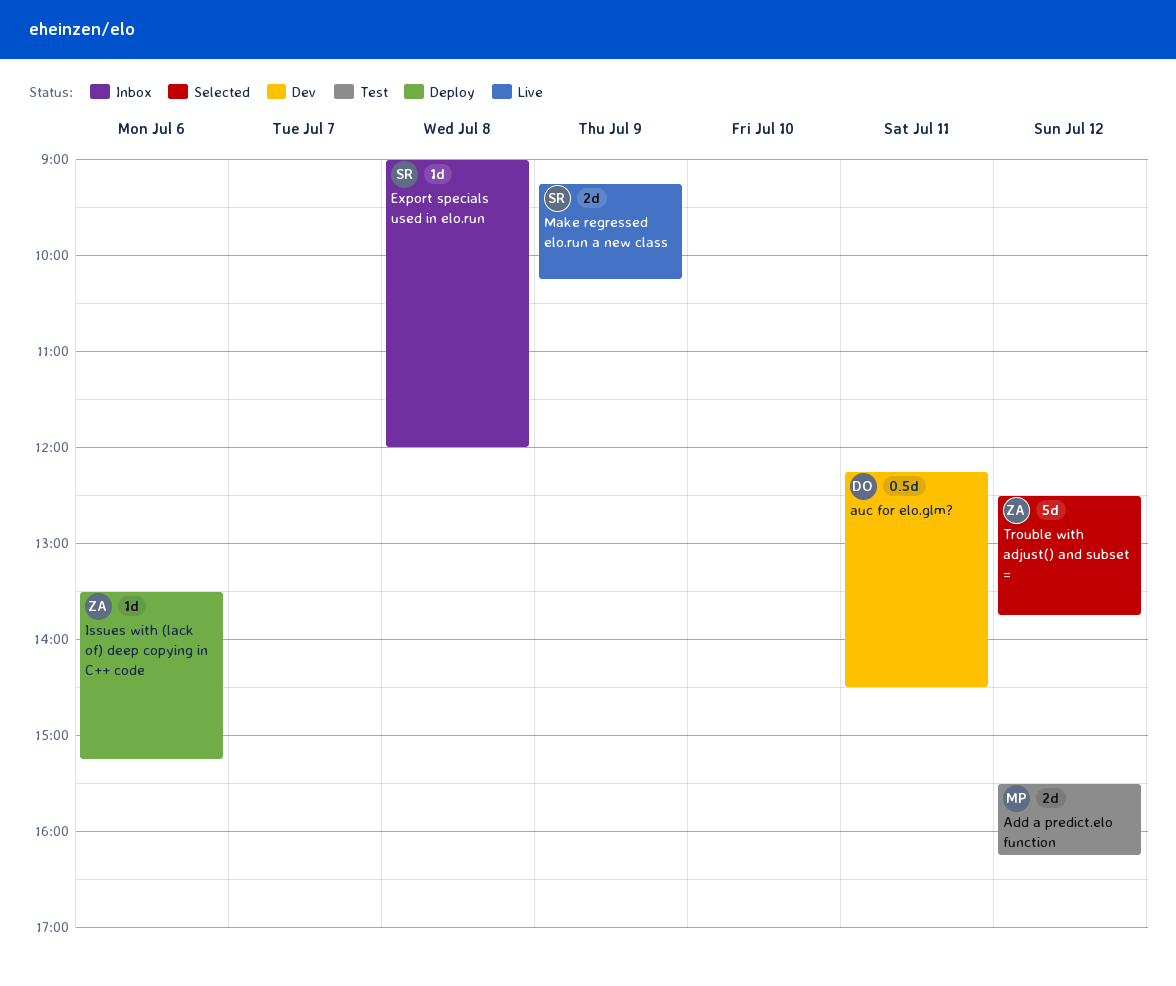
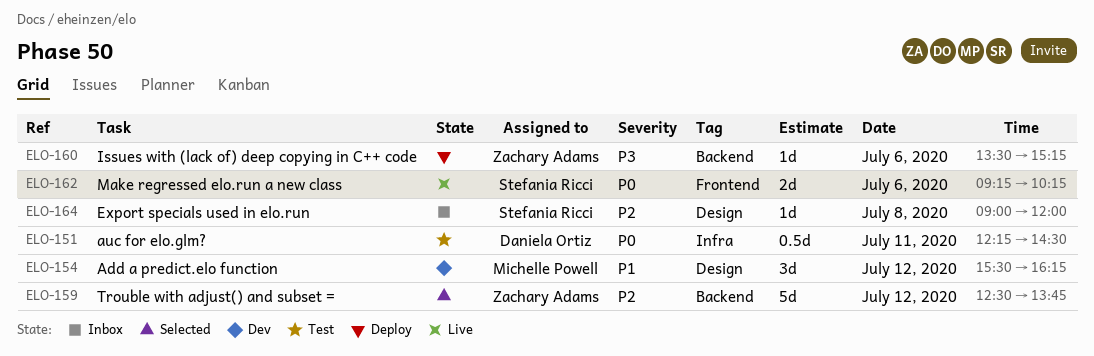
Add a predict.elo function, status: Test -> Dev
Add a predict.elo function, estimate: 2d -> 3d
auc for elo.glm?, status: Dev -> Test
Make regressed elo.run a new class, day: Jul 9 -> Jul 6

